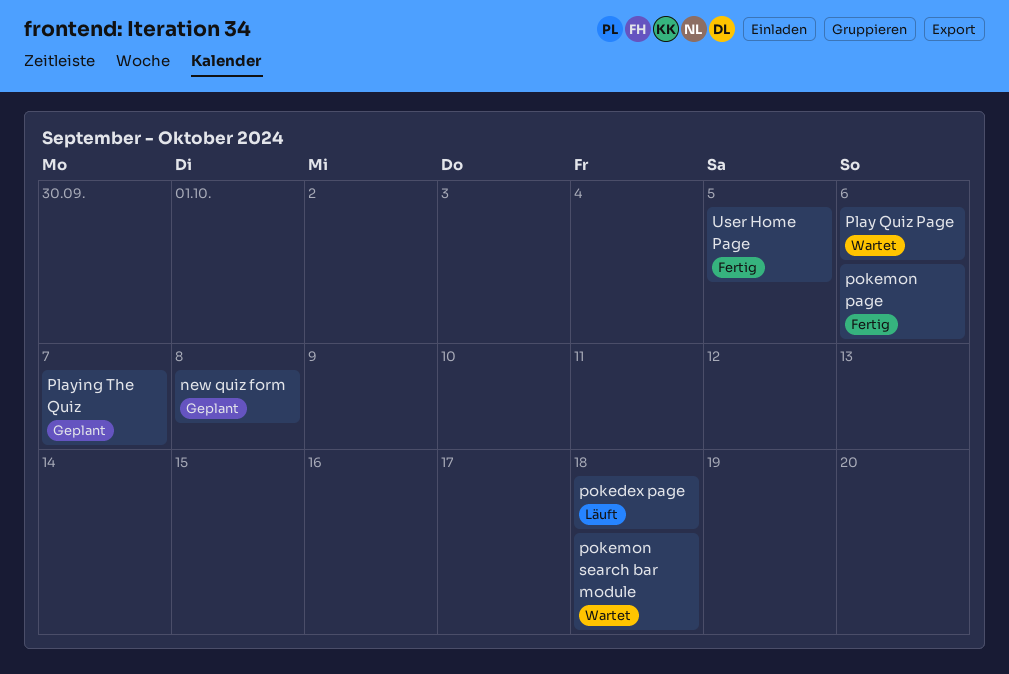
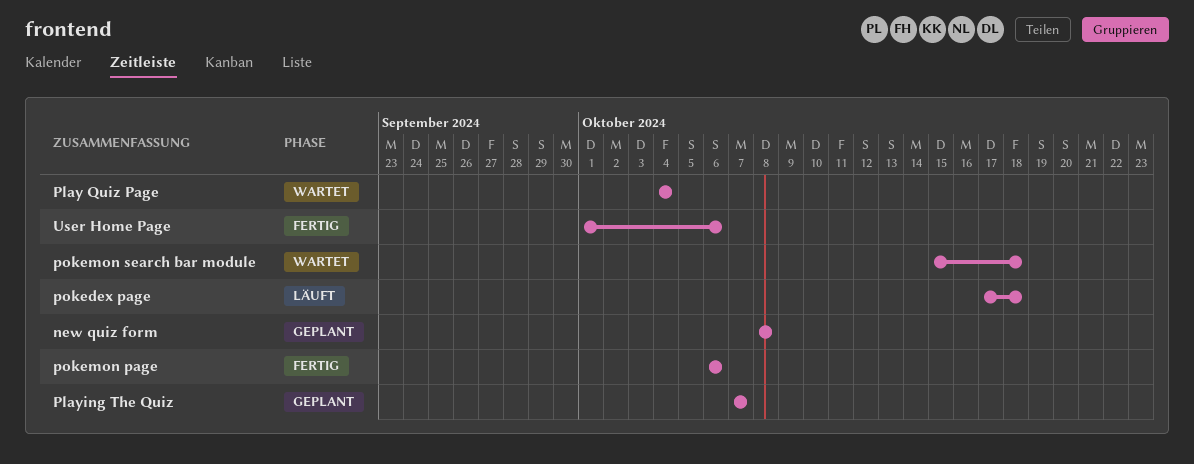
Play Quiz Page, due: Oct 6 -> Oct 4
User Home Page, due: Oct 5 -> Oct 6

